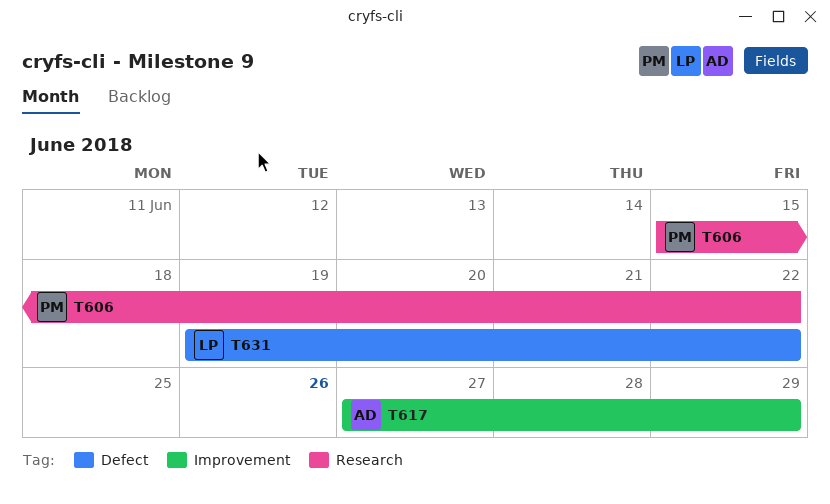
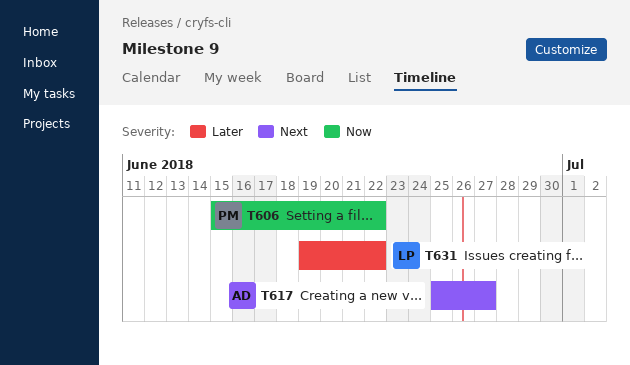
T617, start: Jun 27 -> Jun 25
T617, due: Jun 29 -> Jun 27

